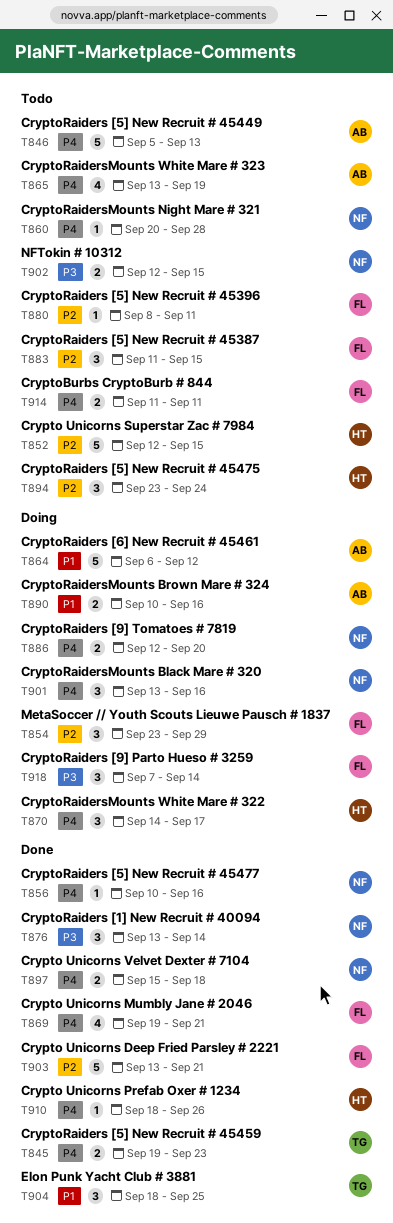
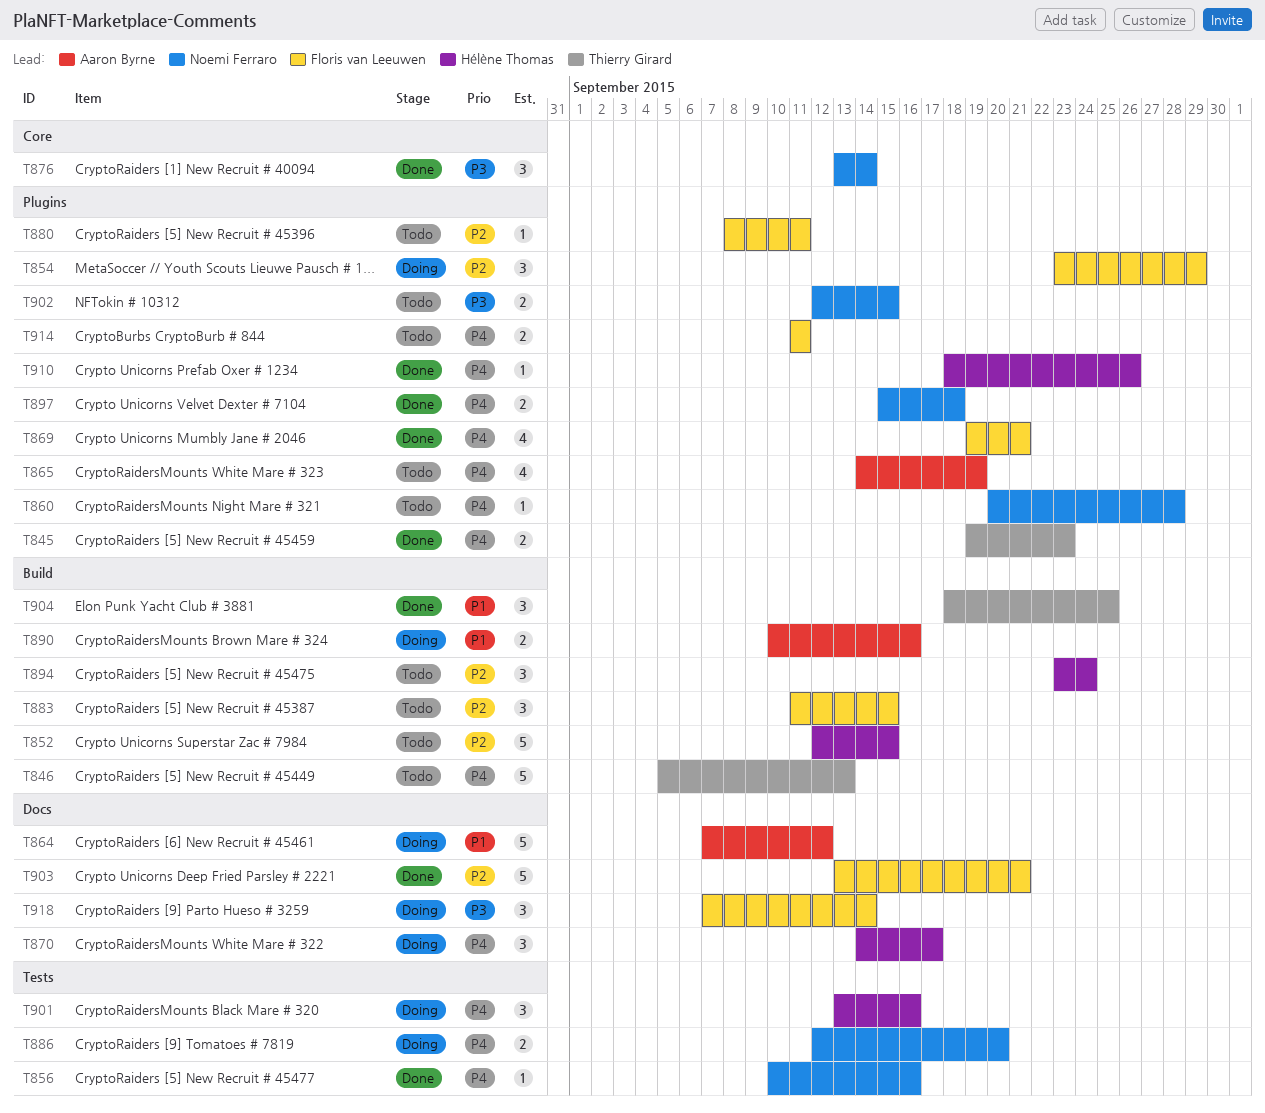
T846, owner: Aaron Byrne -> Thierry Girard
T864, start: Sep 6 -> Sep 7
T865, start: Sep 13 -> Sep 14
T901, owner: Noemi Ferraro -> Hélène Thomas

